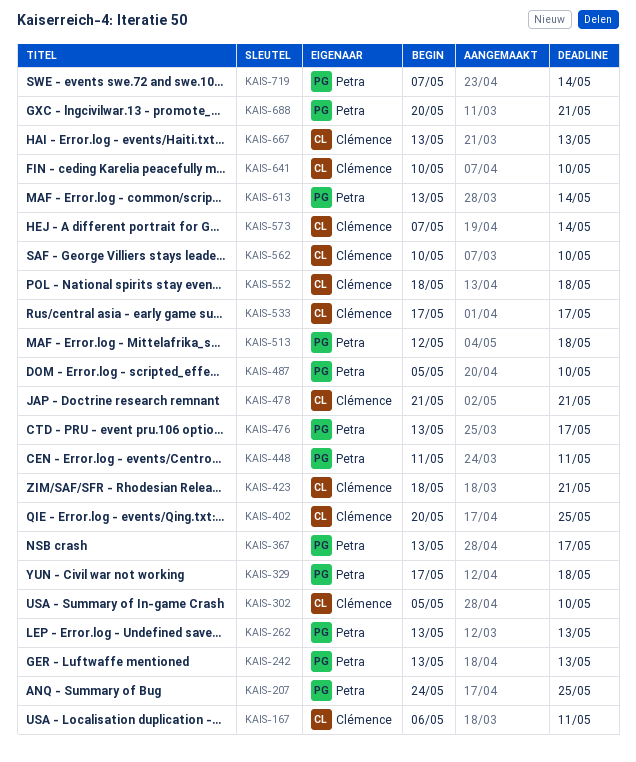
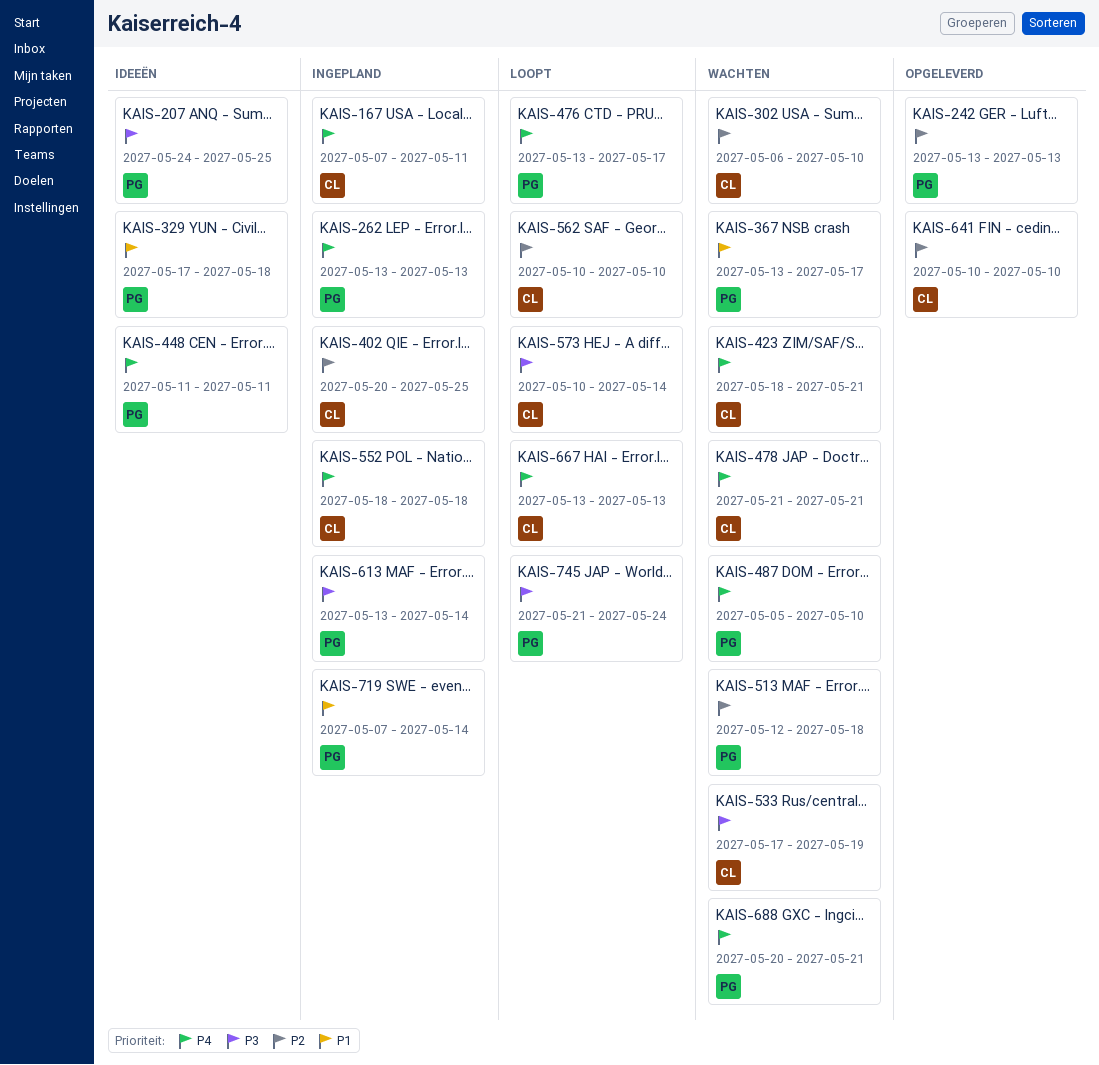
KAIS-167, start: May 6 -> May 7
KAIS-302, start: May 5 -> May 6
KAIS-533, due: May 17 -> May 19
KAIS-573, start: May 7 -> May 10
KAIS-745: none -> present

